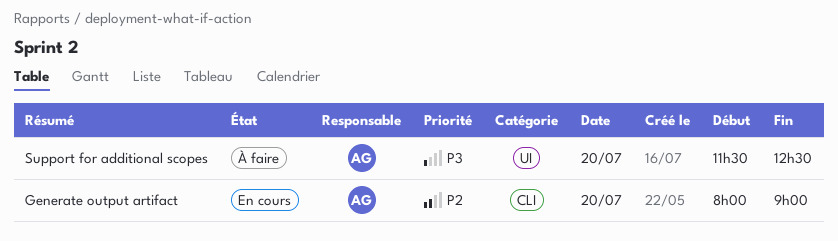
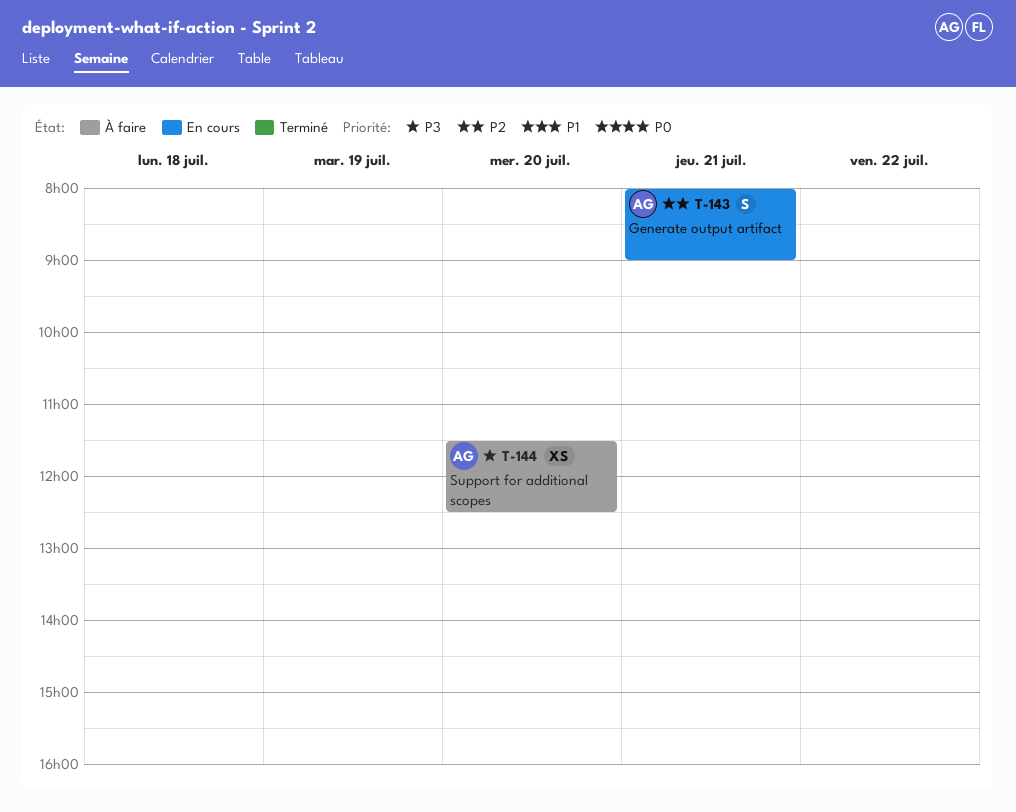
Generate output artifact, day: Jul 20 -> Jul 21

